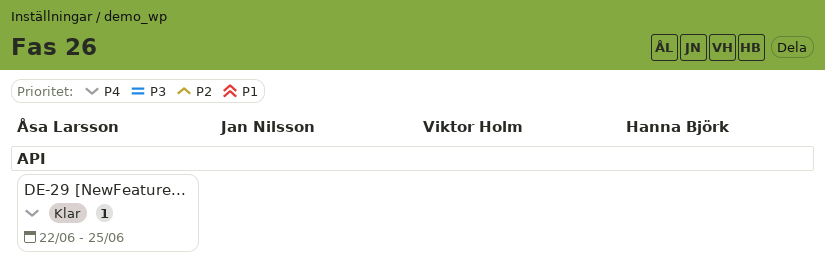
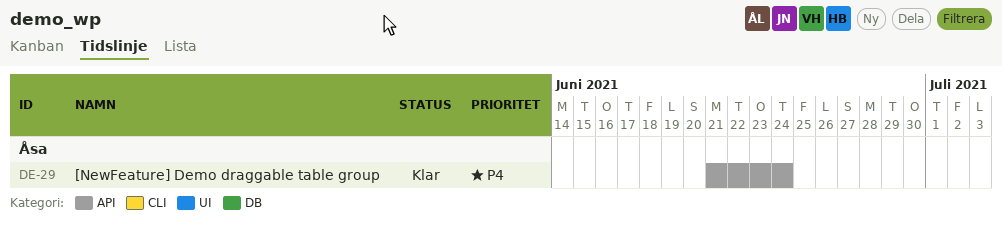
DE-29, start: Jun 22 -> Jun 21
DE-29, due: Jun 25 -> Jun 24

